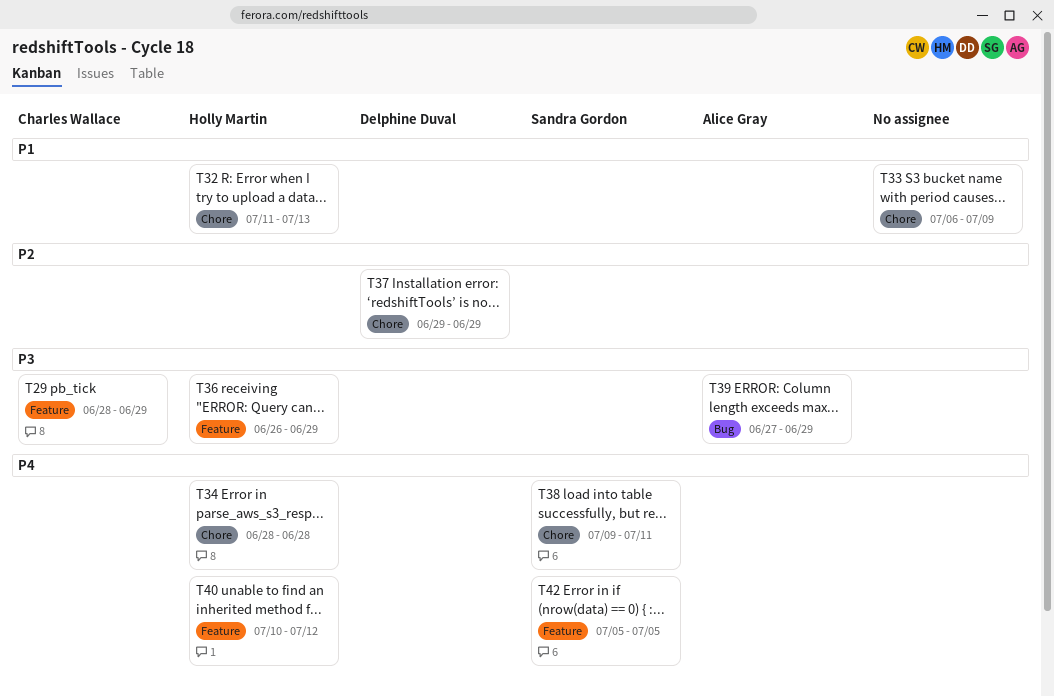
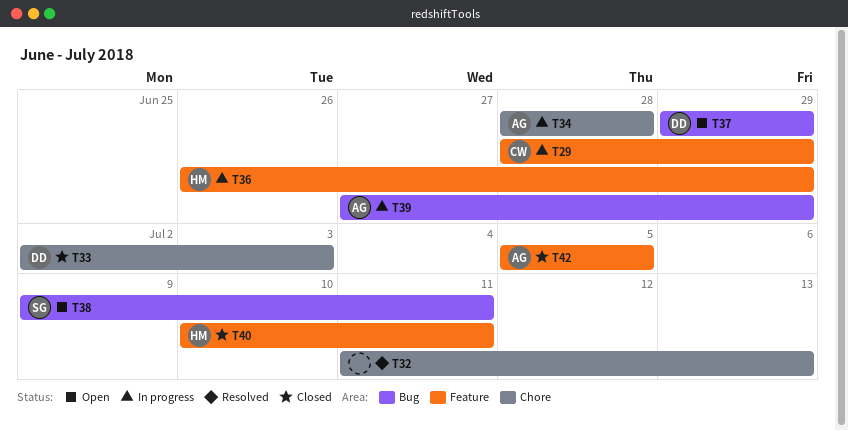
T32, owner: Holly Martin -> none
T33, owner: none -> Delphine Duval
T33, start: Jul 6 -> Jul 2
T33, due: Jul 9 -> Jul 3
T34, owner: Holly Martin -> Alice Gray
T37, label: Chore -> Bug
T38, label: Chore -> Bug
T40, due: Jul 12 -> Jul 11
T42, owner: Sandra Gordon -> Alice Gray

